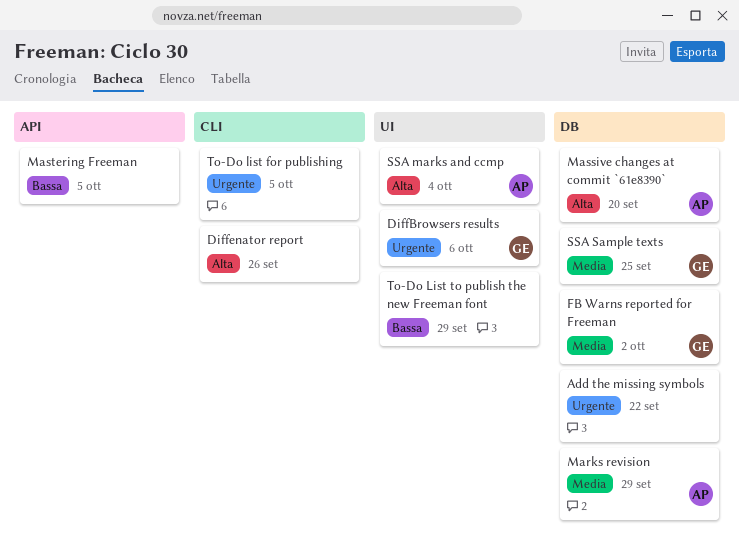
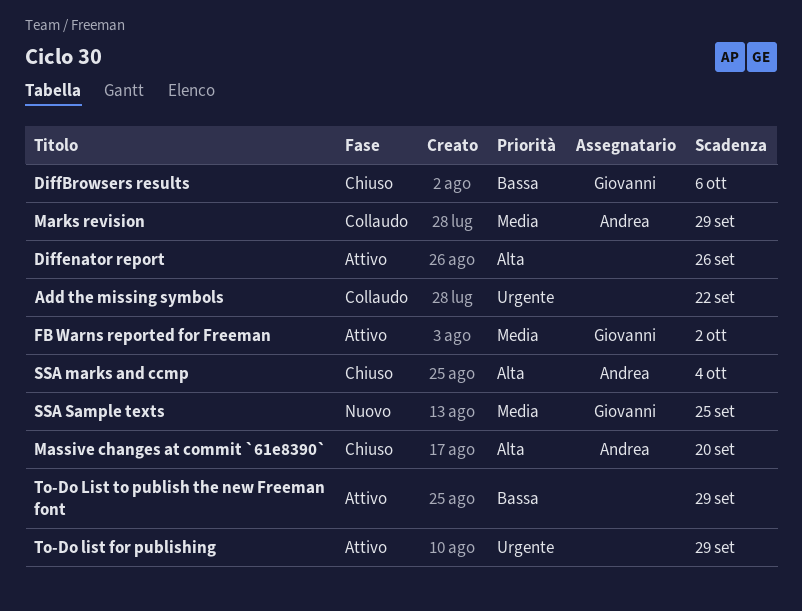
DiffBrowsers results, priority: Urgente -> Bassa
Mastering Freeman: present -> none
To-Do list for publishing, due: Oct 5 -> Sep 29

